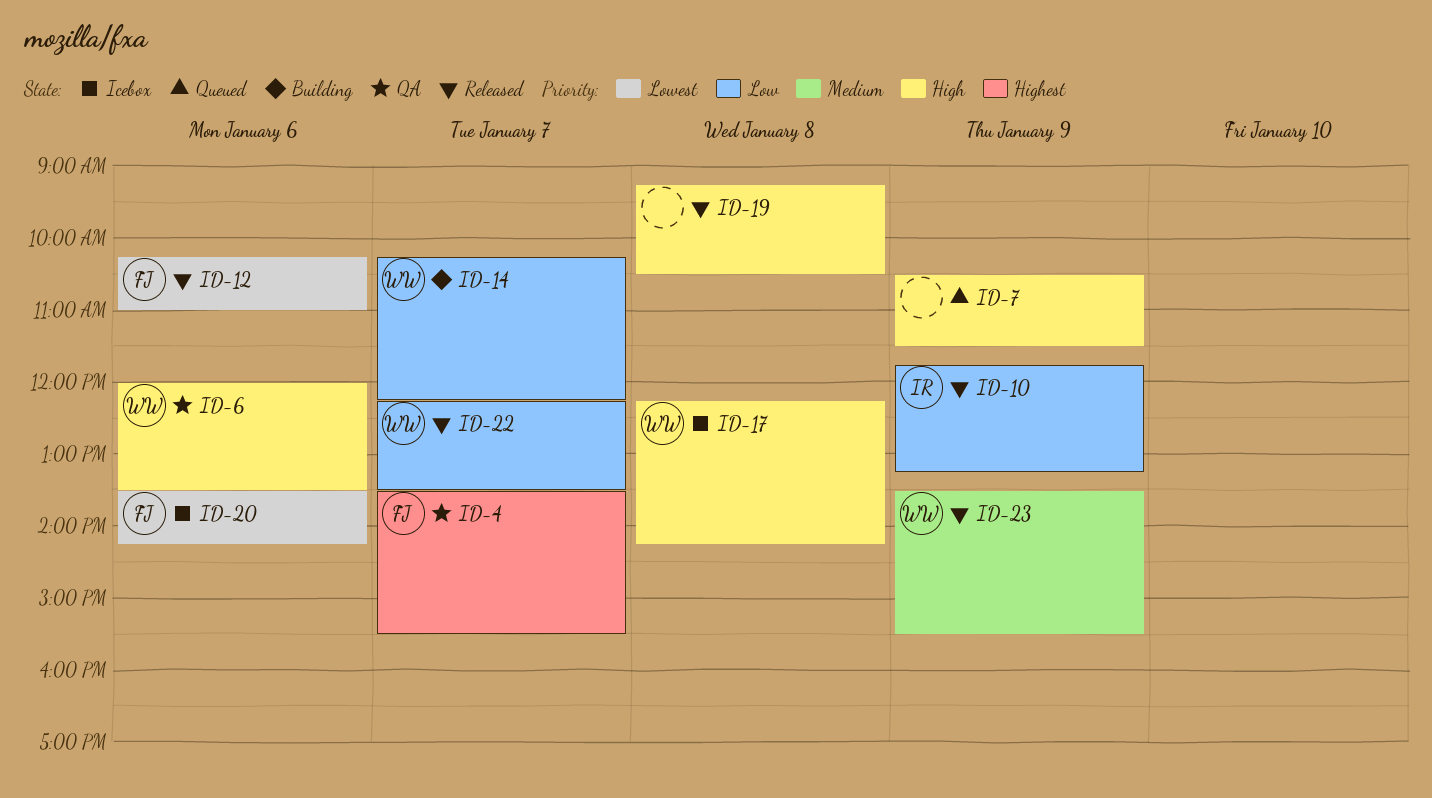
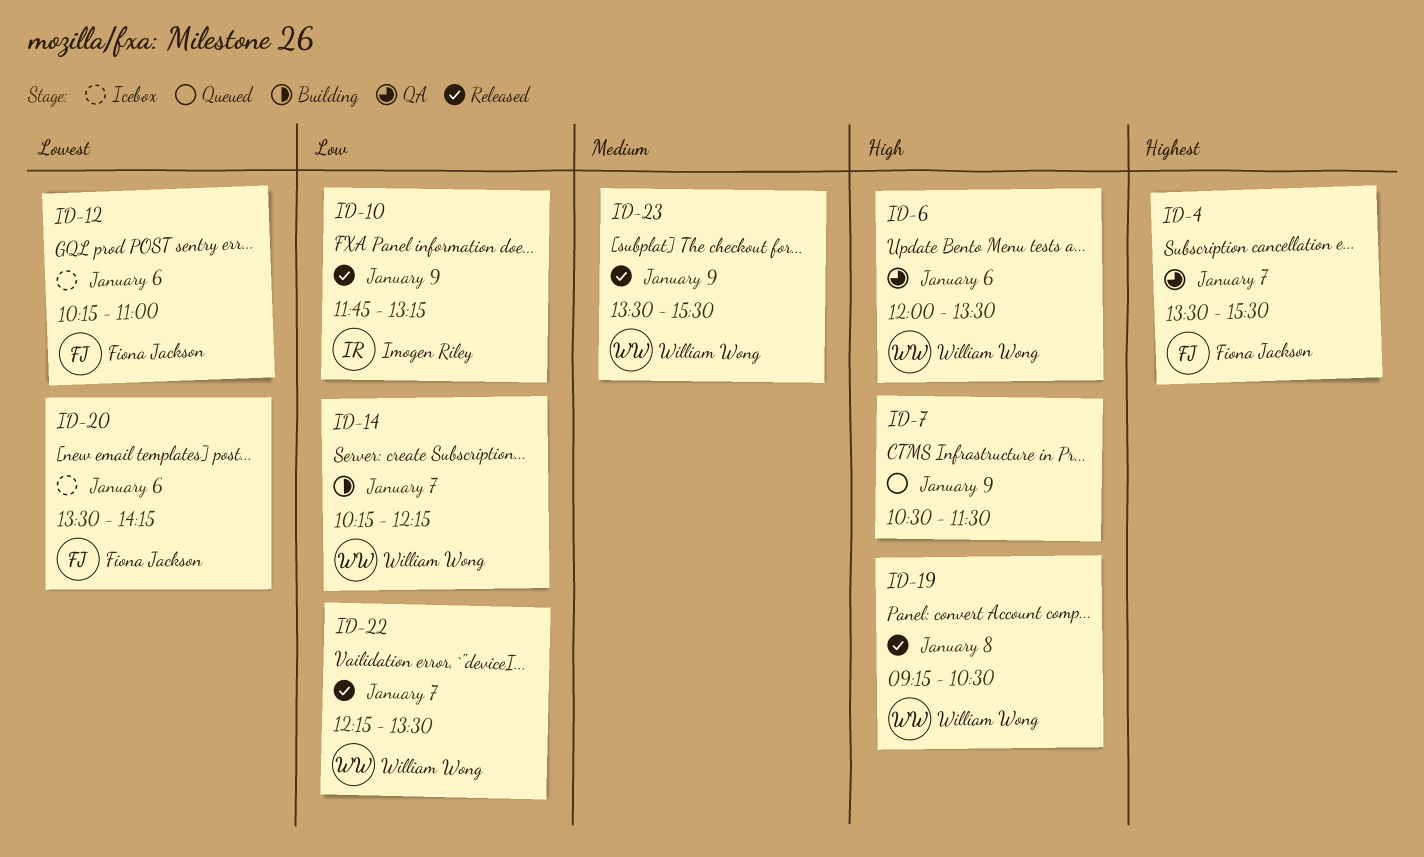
ID-12, status: Released -> Icebox
ID-17: present -> none
ID-19, owner: none -> William Wong

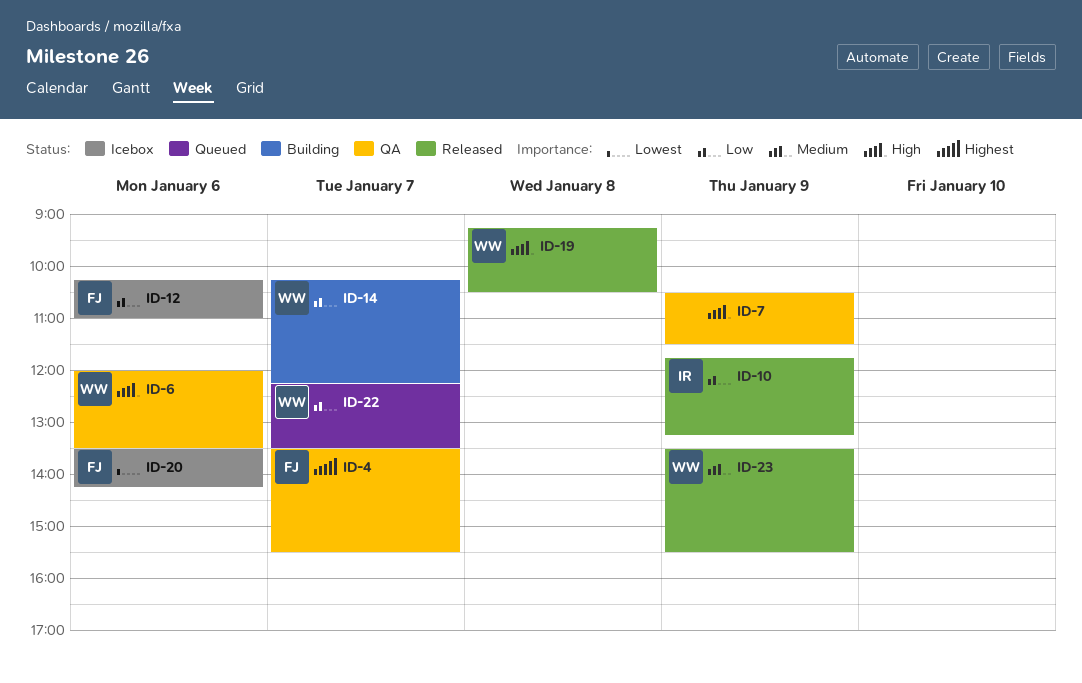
ID-7, status: Queued -> QA
ID-12, priority: Lowest -> Low
ID-22, status: Released -> Queued

